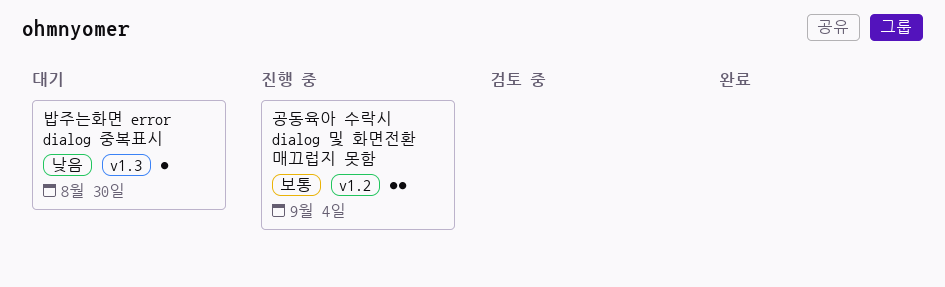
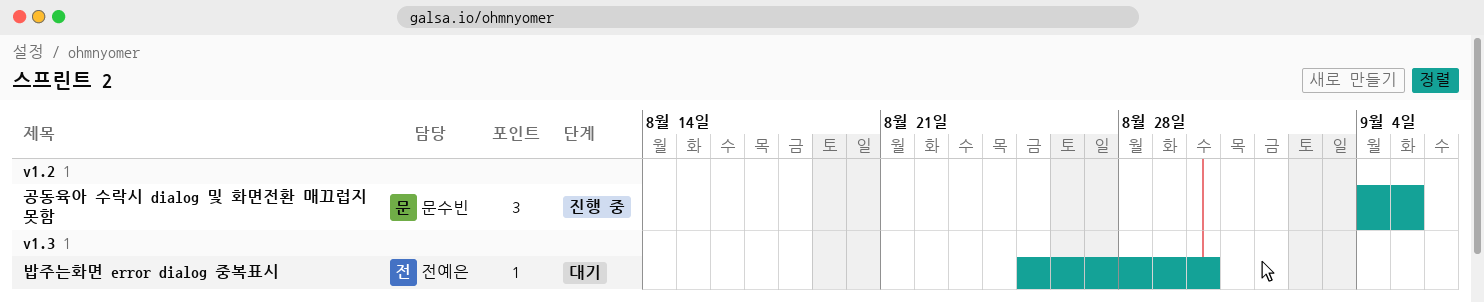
공동육아 수락시 dialog 및 화면전환 매끄럽지 못함, estimate: 2 -> 3
공동육아 수락시 dialog 및 화면전환 매끄럽지 못함, due: Sep 4 -> Sep 5

